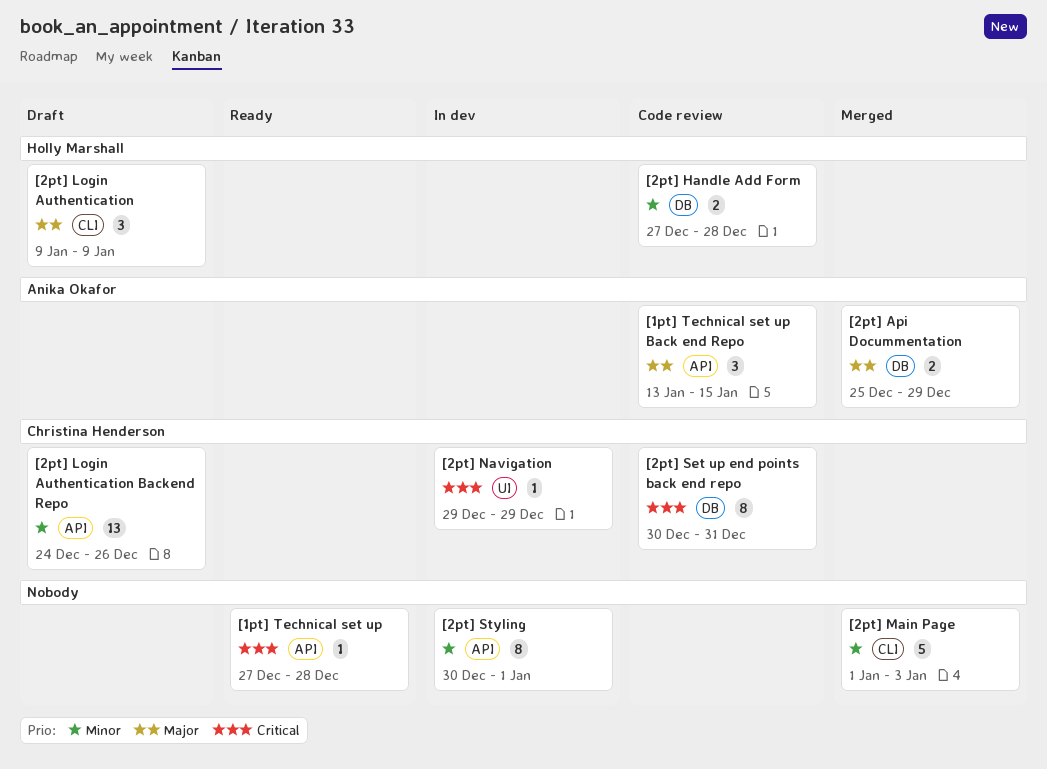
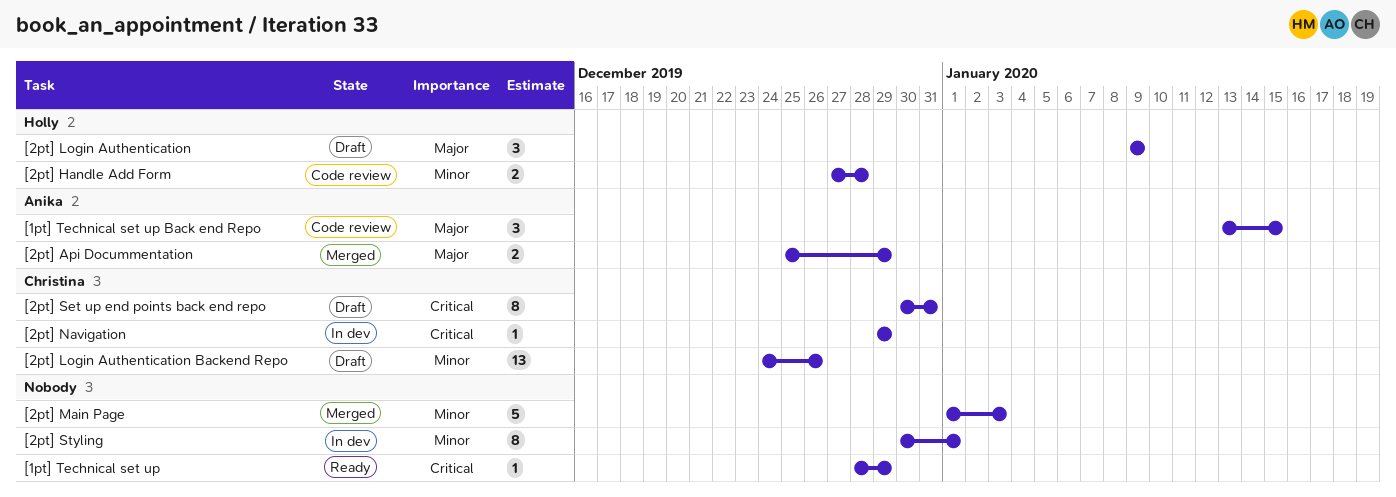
[1pt] Technical set up, start: Dec 27 -> Dec 28
[1pt] Technical set up, due: Dec 28 -> Dec 29
[2pt] Set up end points back end repo, status: Code review -> Draft

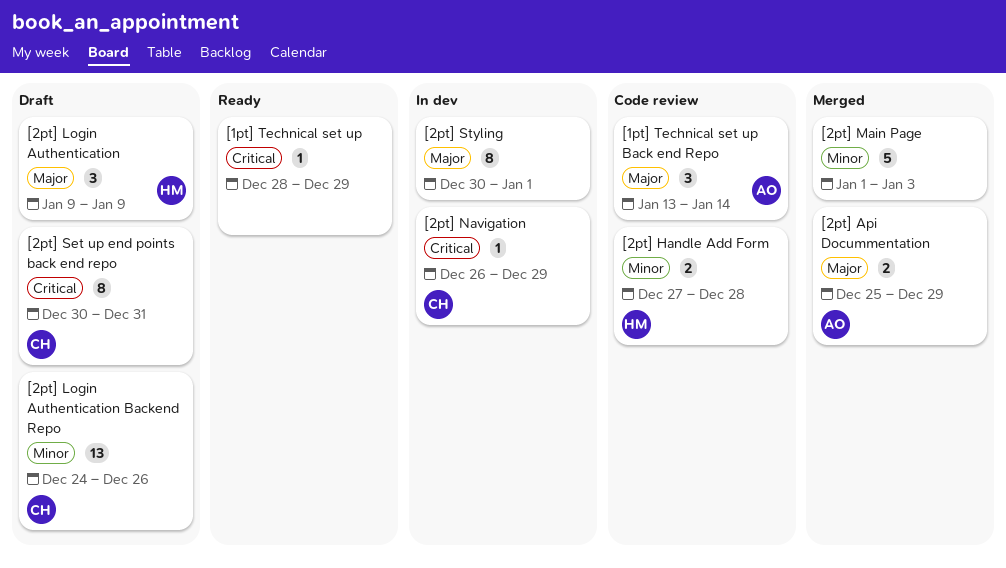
[1pt] Technical set up Back end Repo, due: Jan 15 -> Jan 14
[2pt] Navigation, start: Dec 29 -> Dec 26
[2pt] Styling, priority: Minor -> Major

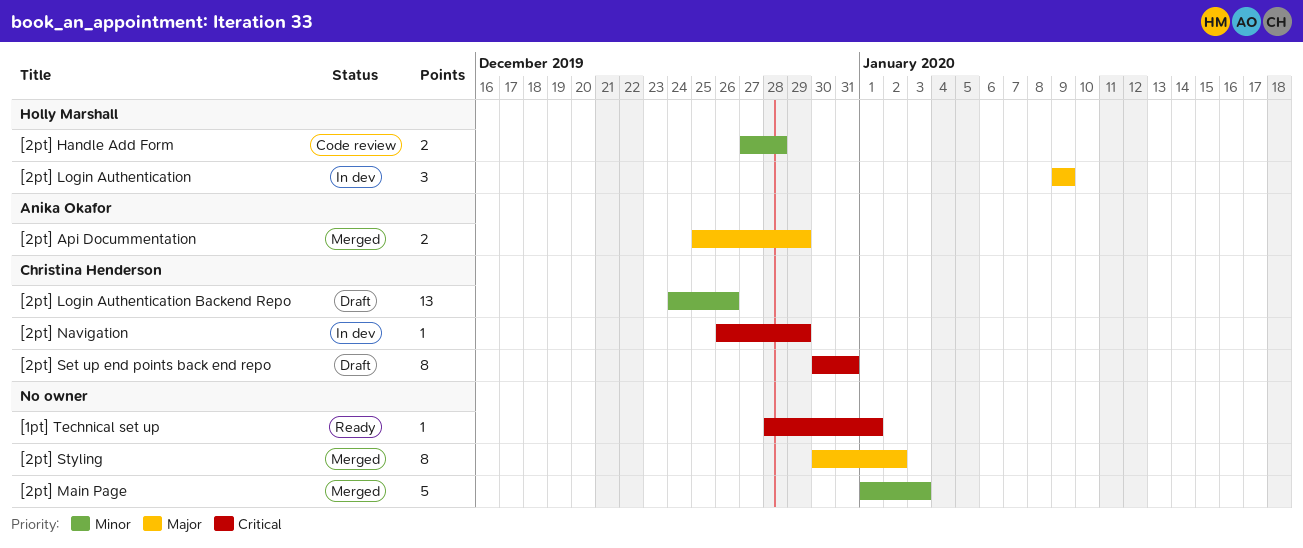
[1pt] Technical set up, due: Dec 29 -> Jan 1
[1pt] Technical set up Back end Repo: present -> none
[2pt] Login Authentication, status: Draft -> In dev
[2pt] Styling, status: In dev -> Merged
[2pt] Styling, due: Jan 1 -> Jan 2

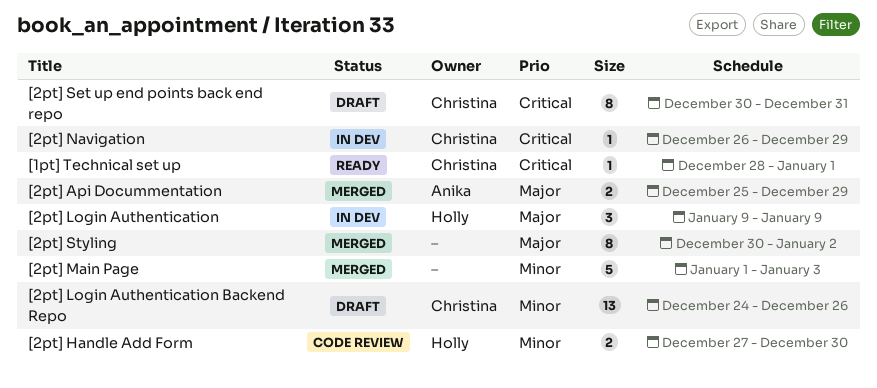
[1pt] Technical set up, owner: none -> Christina Henderson
[2pt] Handle Add Form, due: Dec 28 -> Dec 30

